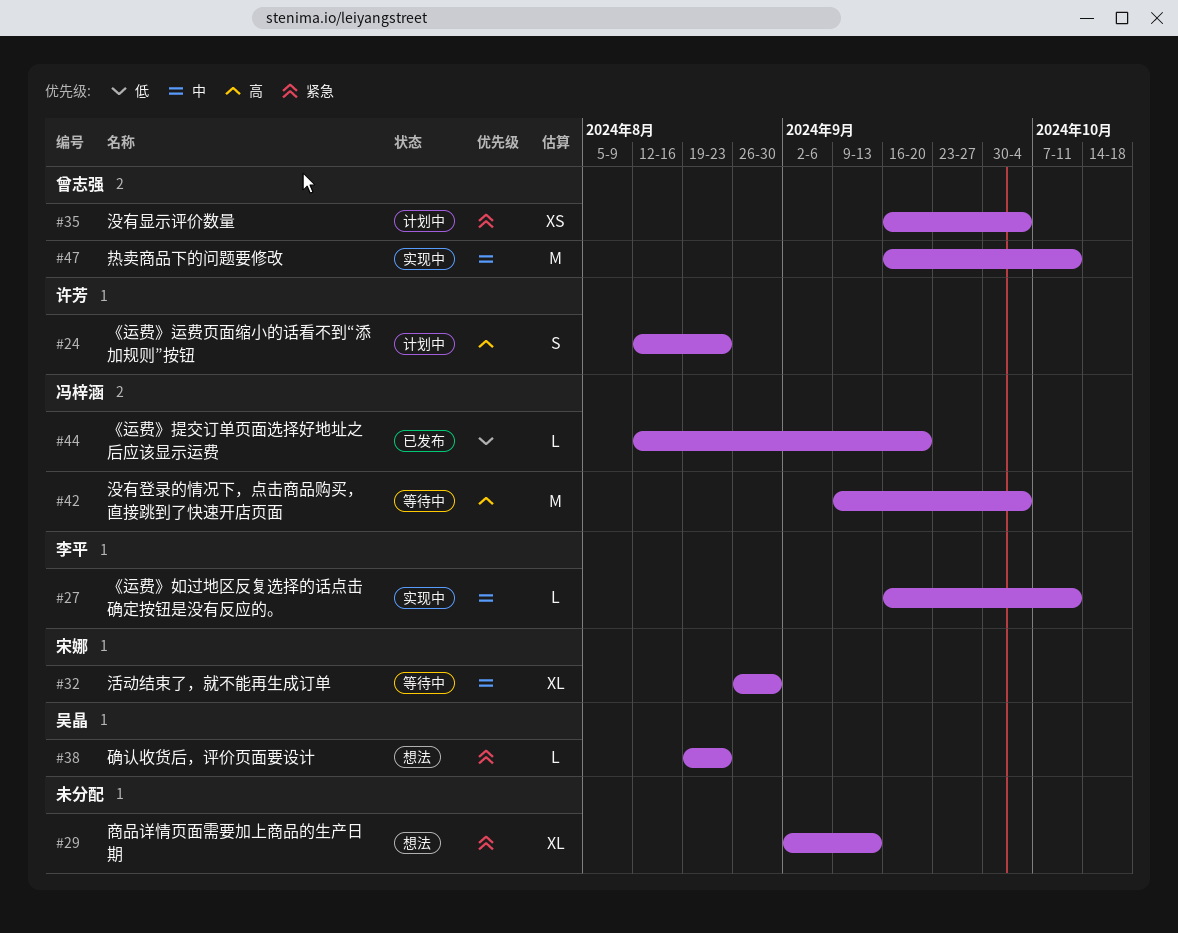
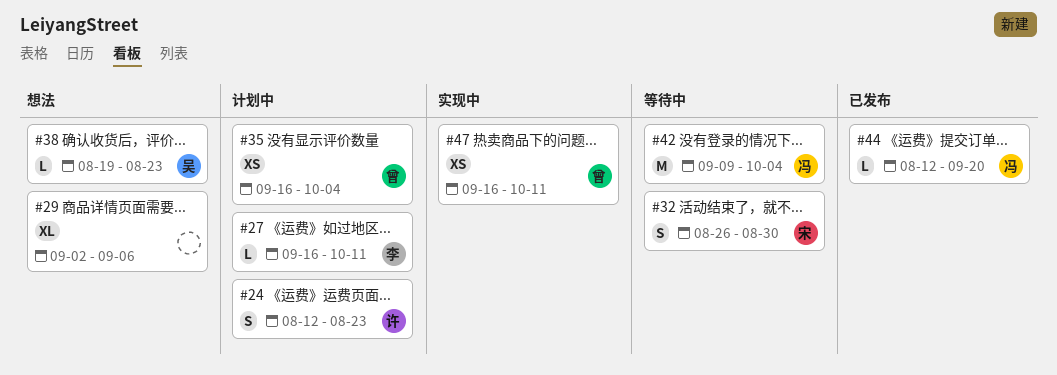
#27, status: 实现中 -> 计划中
#29, due: Sep 13 -> Sep 6
#32, estimate: XL -> S
#47, estimate: M -> XS

